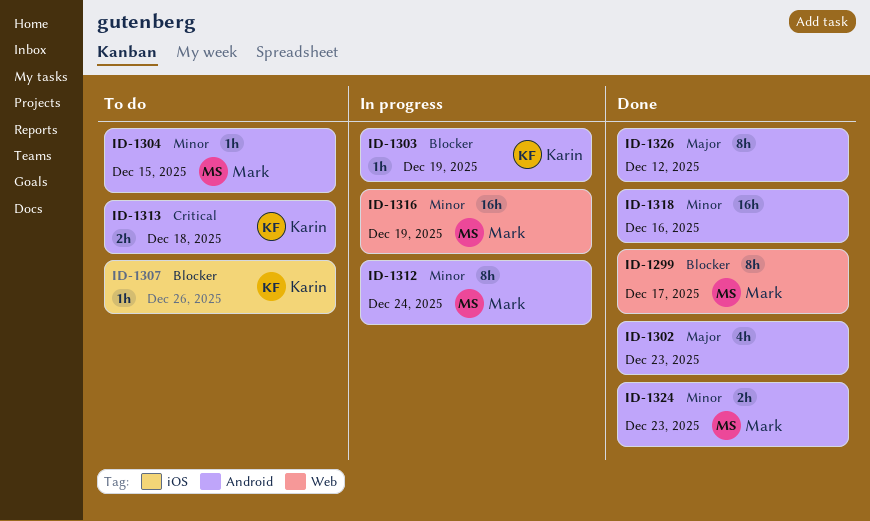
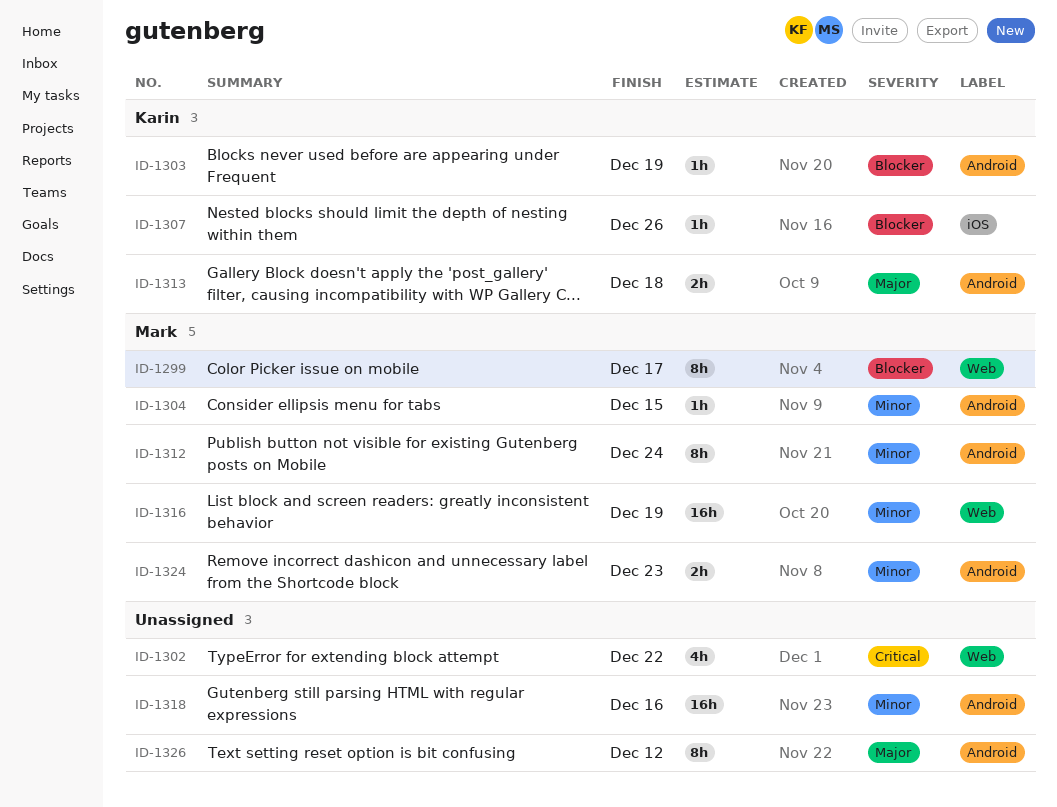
ID-1302, priority: Major -> Critical
ID-1302, label: Android -> Web
ID-1302, due: Dec 23 -> Dec 22
ID-1313, priority: Critical -> Major

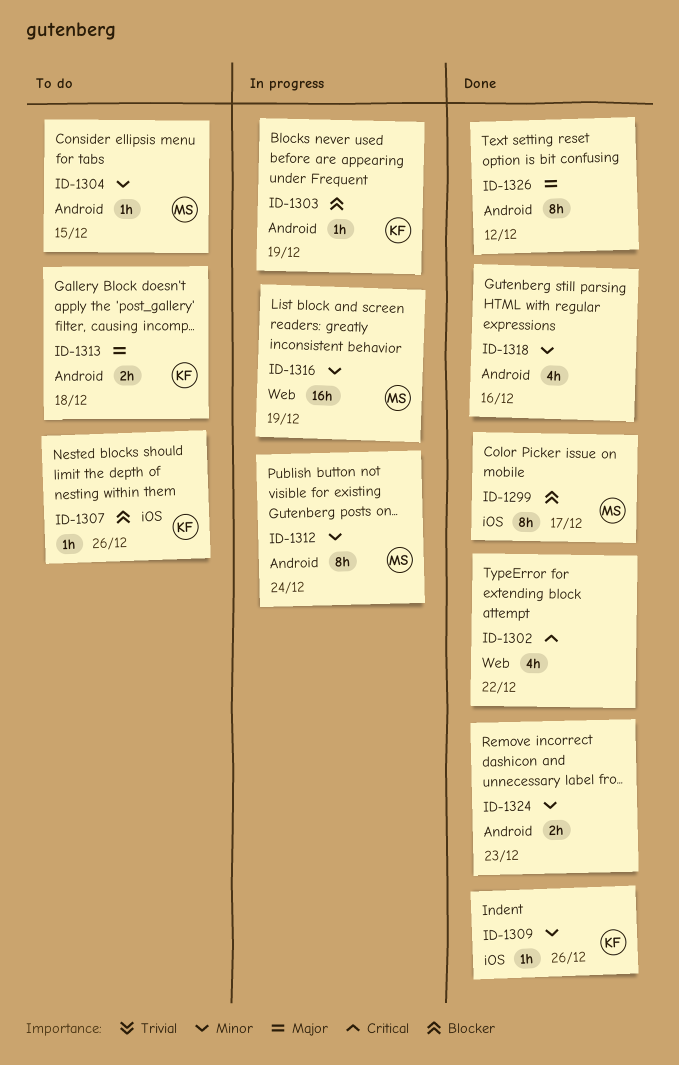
ID-1299, label: Web -> iOS
ID-1309: none -> present
ID-1318, estimate: 16h -> 4h
ID-1324, owner: Mark -> none

